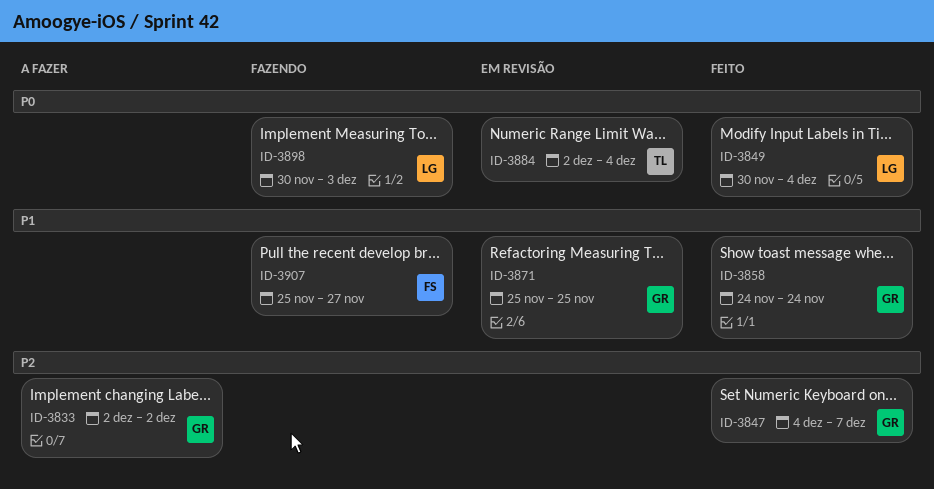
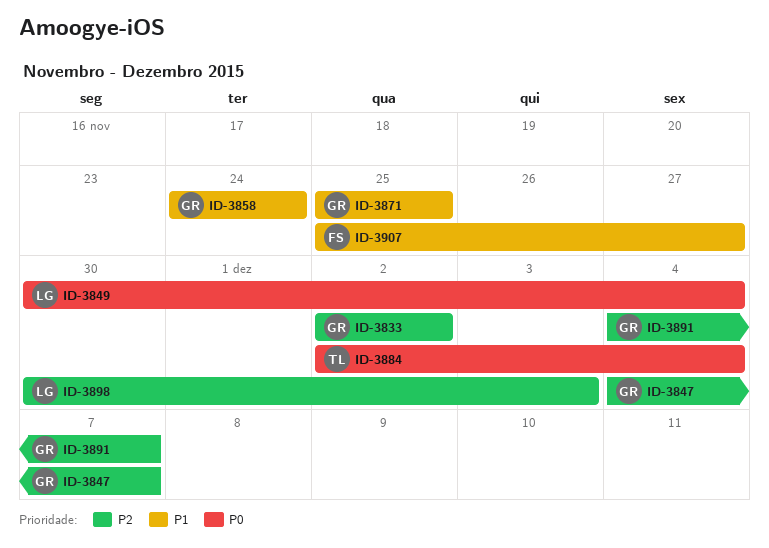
ID-3891: none -> present
ID-3898, priority: P0 -> P2

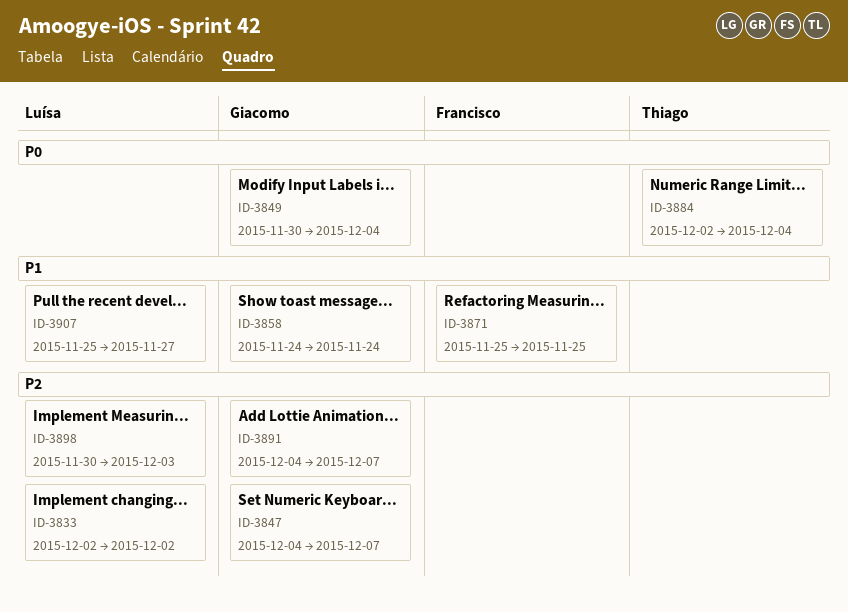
ID-3833, owner: Giacomo -> Luísa
ID-3849, owner: Luísa -> Giacomo
ID-3871, owner: Giacomo -> Francisco
ID-3907, owner: Francisco -> Luísa

